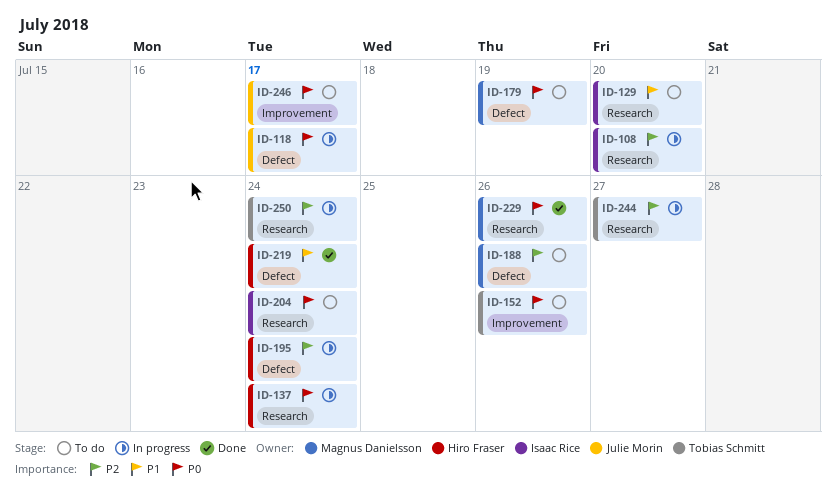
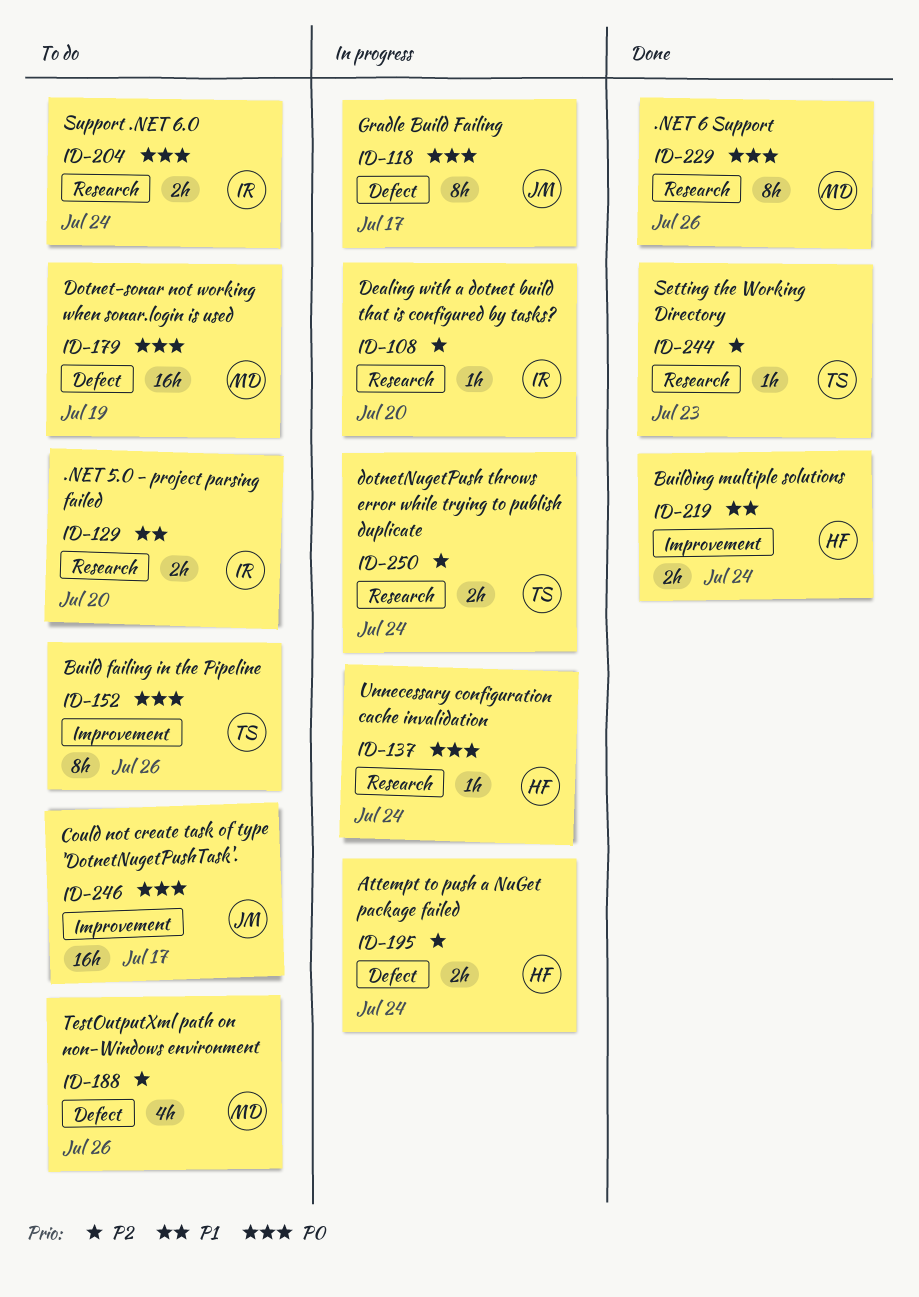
ID-219, label: Defect -> Improvement
ID-244, status: In progress -> Done
ID-244, due: Jul 27 -> Jul 23

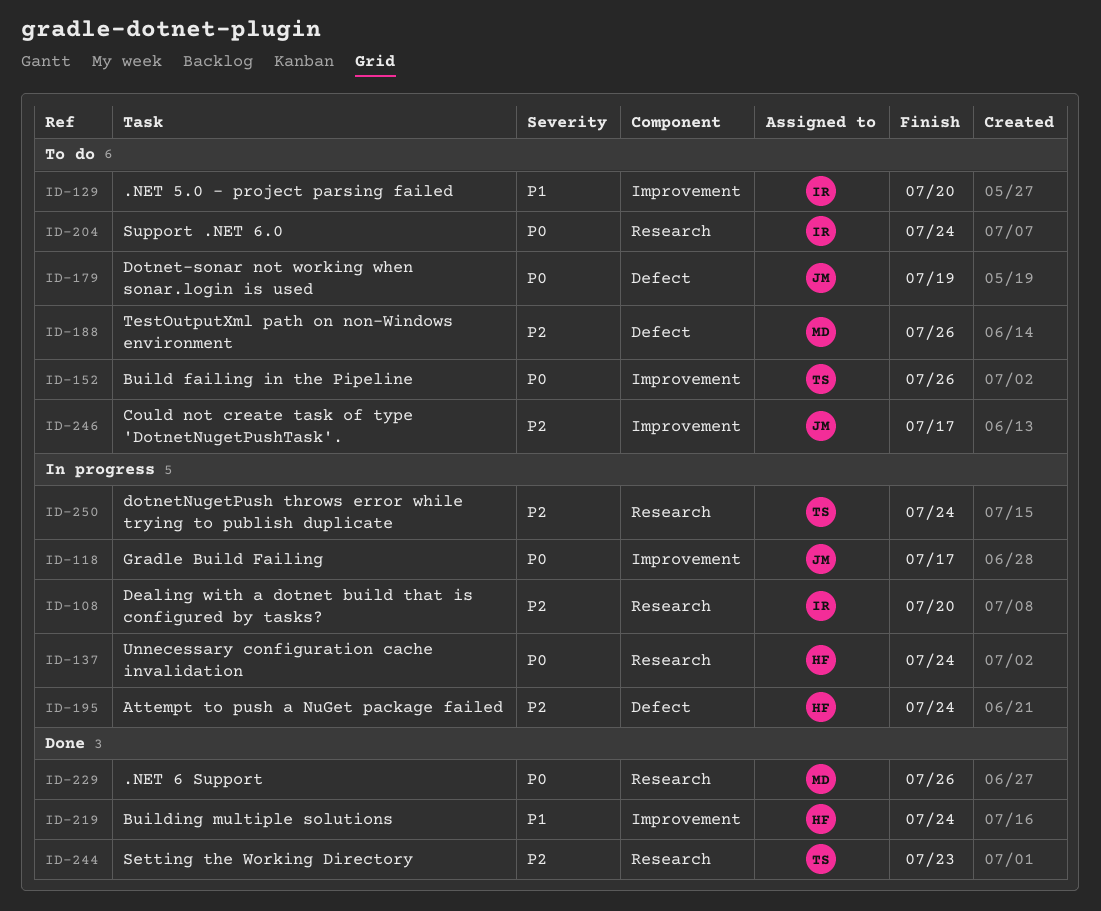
ID-118, label: Defect -> Improvement
ID-129, label: Research -> Improvement
ID-179, owner: MD -> JM
ID-246, priority: P0 -> P2

